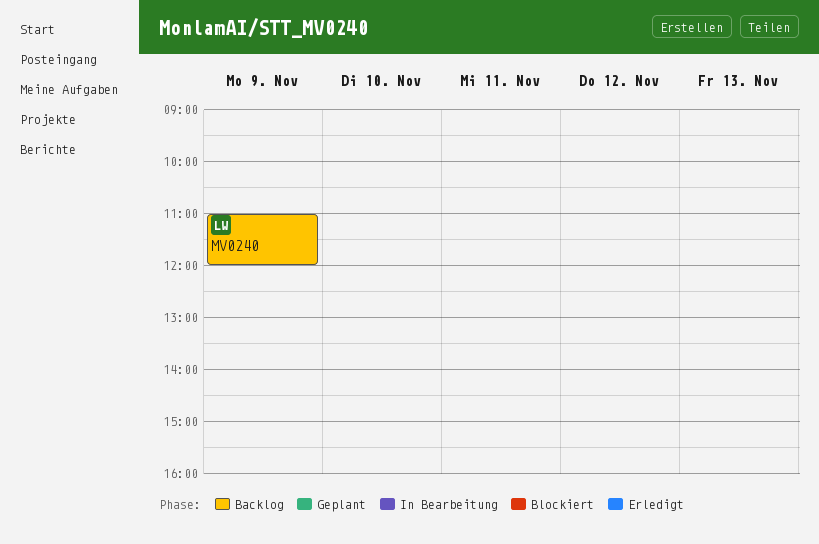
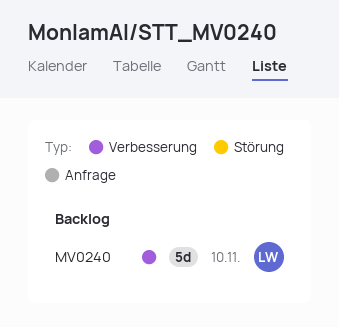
MV0240, day: Nov 9 -> Nov 10

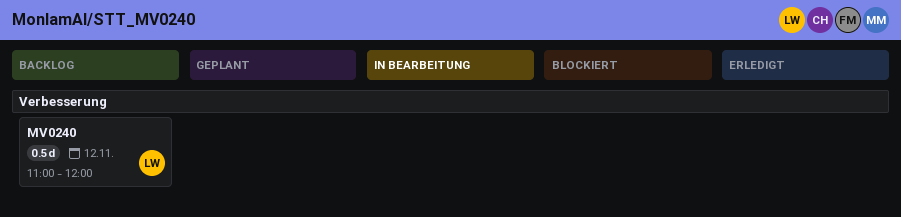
MV0240, estimate: 5d -> 0.5d
MV0240, day: Nov 10 -> Nov 12

